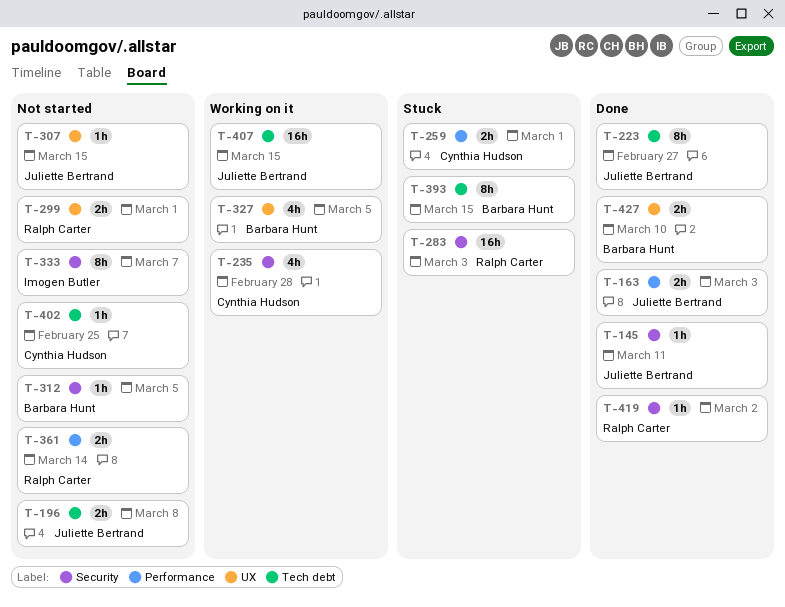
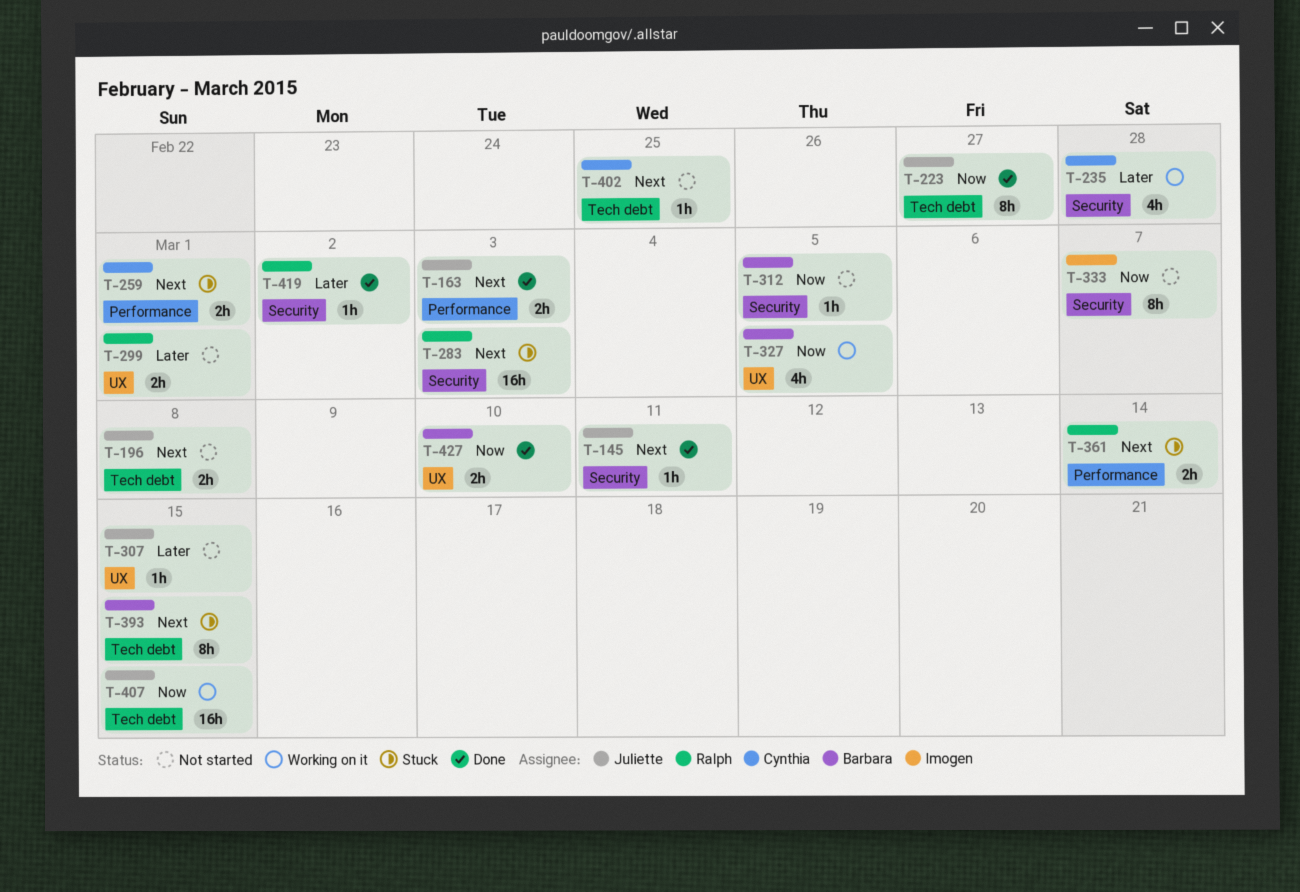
T-361, status: Not started -> Stuck

